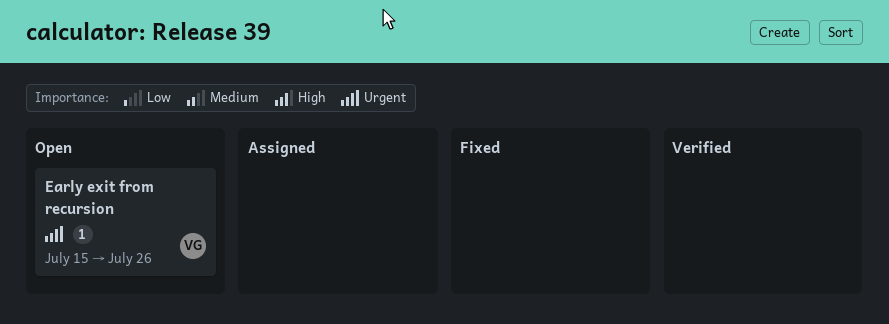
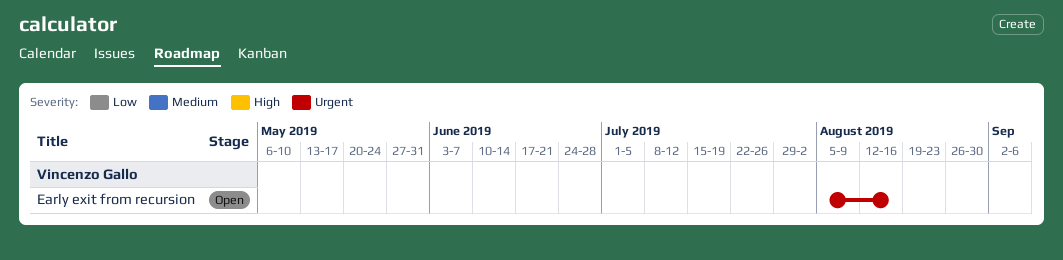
Early exit from recursion, start: Jul 15 -> Aug 5
Early exit from recursion, due: Jul 26 -> Aug 16

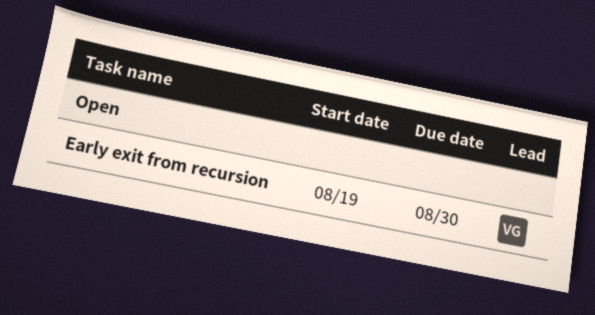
Early exit from recursion, start: Aug 5 -> Aug 19
Early exit from recursion, due: Aug 16 -> Aug 30

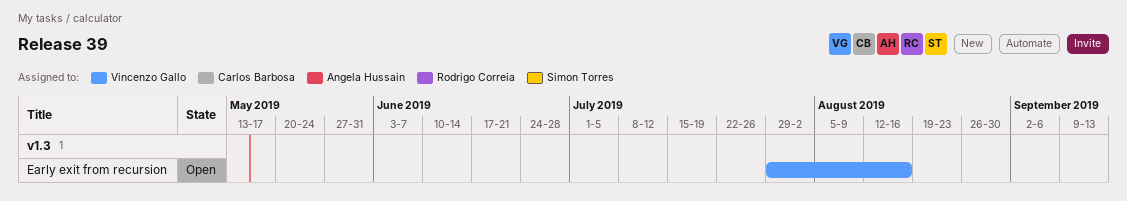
Early exit from recursion, start: Aug 19 -> Jul 29
Early exit from recursion, due: Aug 30 -> Aug 16

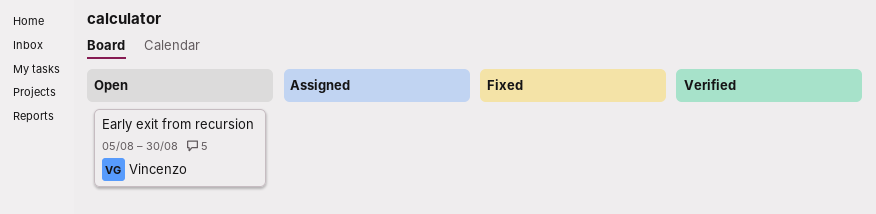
Early exit from recursion, start: Jul 29 -> Aug 5
Early exit from recursion, due: Aug 16 -> Aug 30

